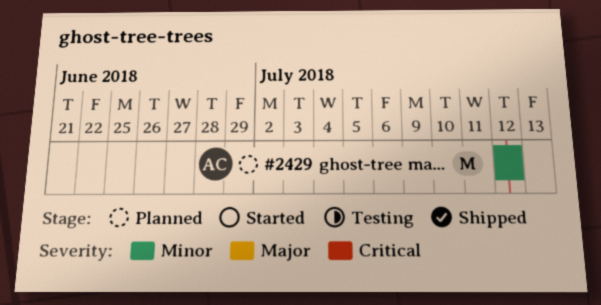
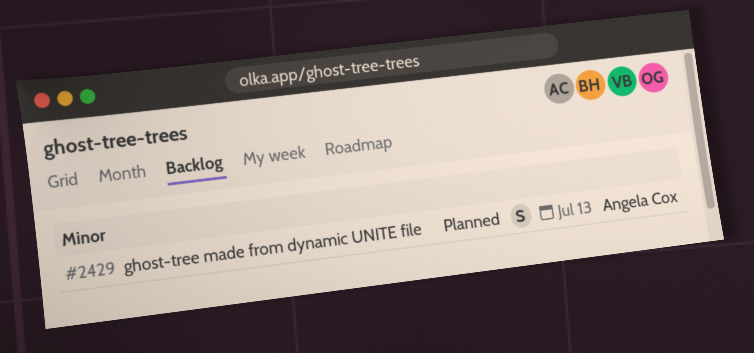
#2429, estimate: M -> S
#2429, due: Jul 12 -> Jul 13

